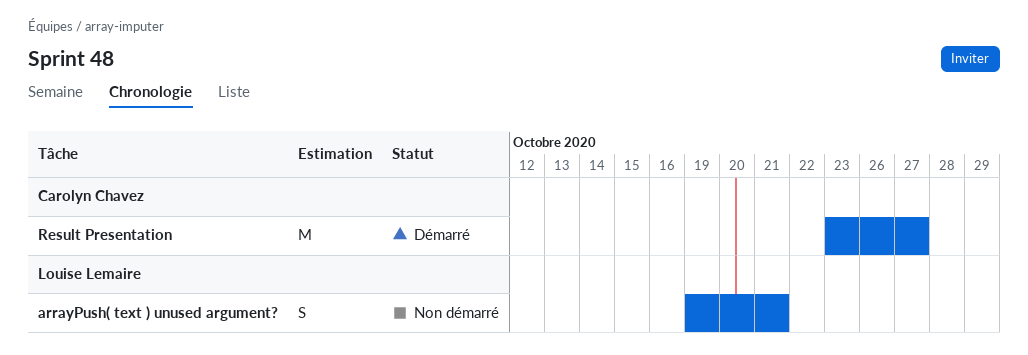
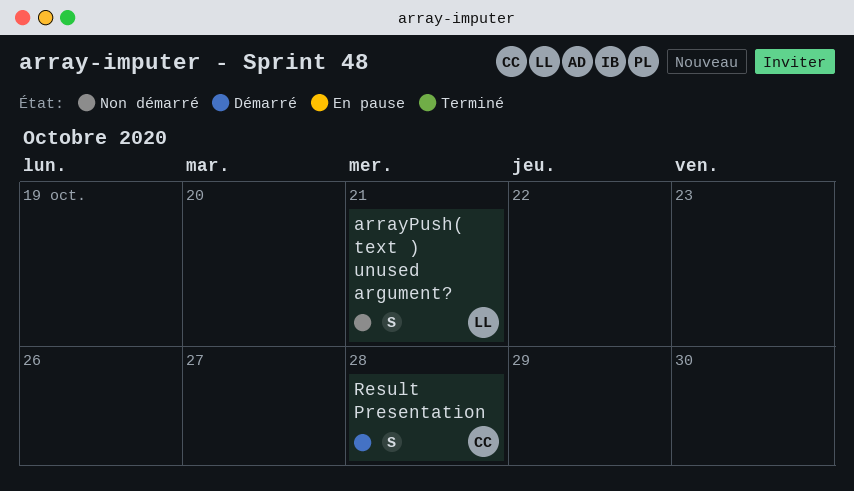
Result Presentation, estimate: M -> S
Result Presentation, due: Oct 27 -> Oct 28

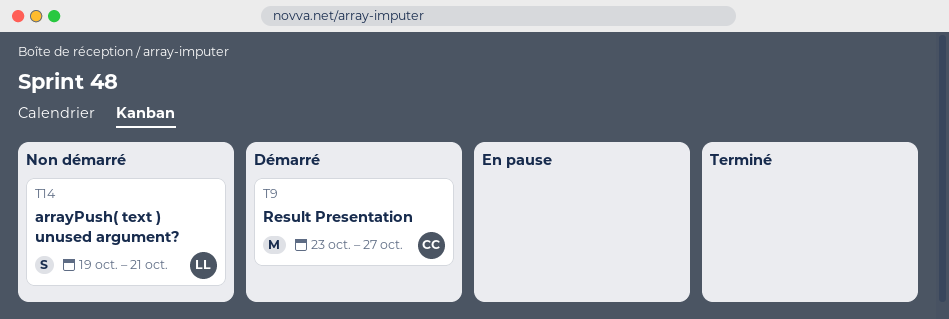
Result Presentation, estimate: S -> M
Result Presentation, due: Oct 28 -> Oct 27

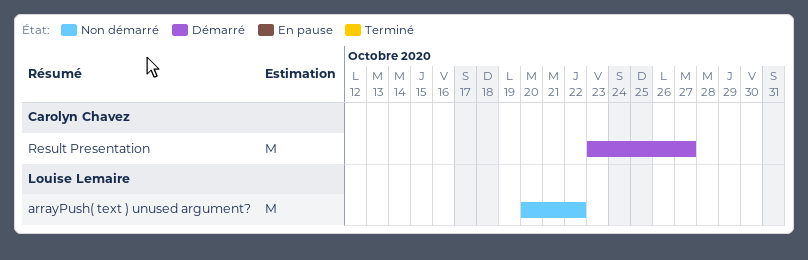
arrayPush( text ) unused argument?, estimate: S -> M
arrayPush( text ) unused argument?, start: Oct 19 -> Oct 20
arrayPush( text ) unused argument?, due: Oct 21 -> Oct 22

